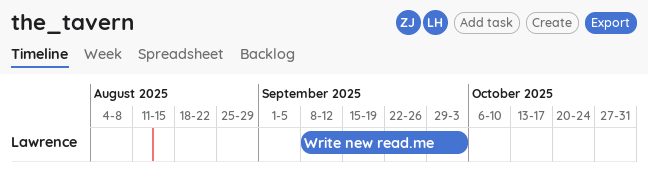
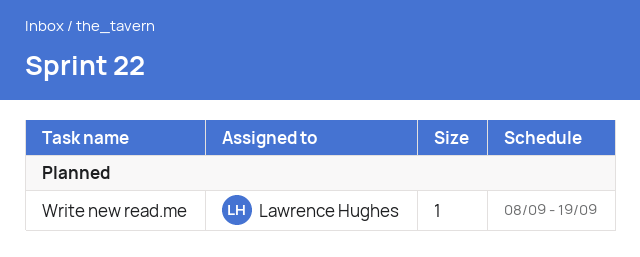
Write new read.me, due: Oct 3 -> Sep 19

